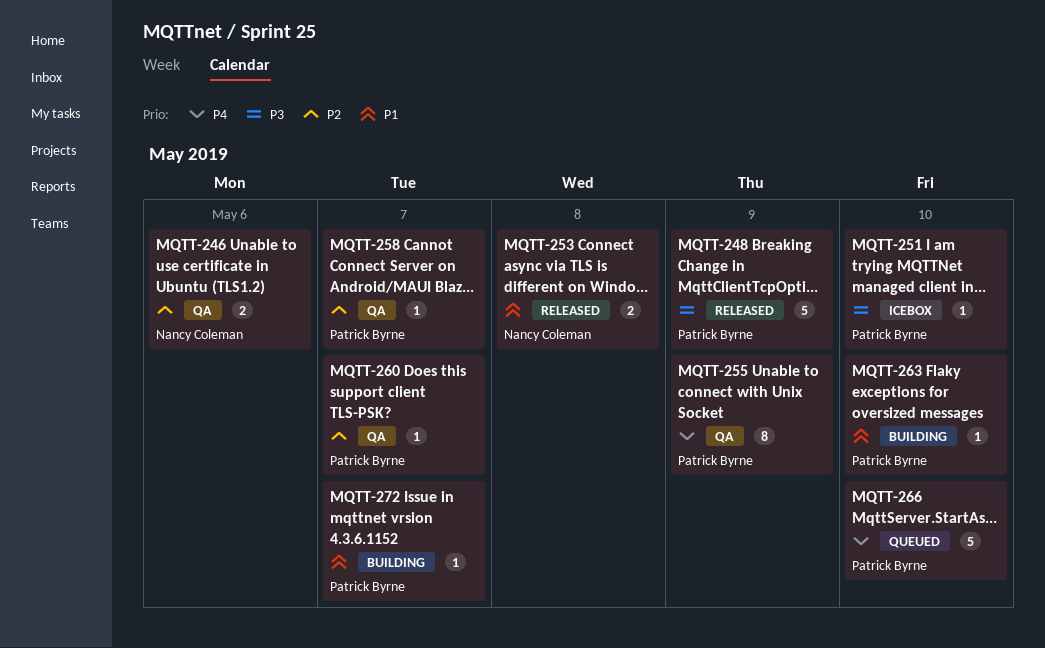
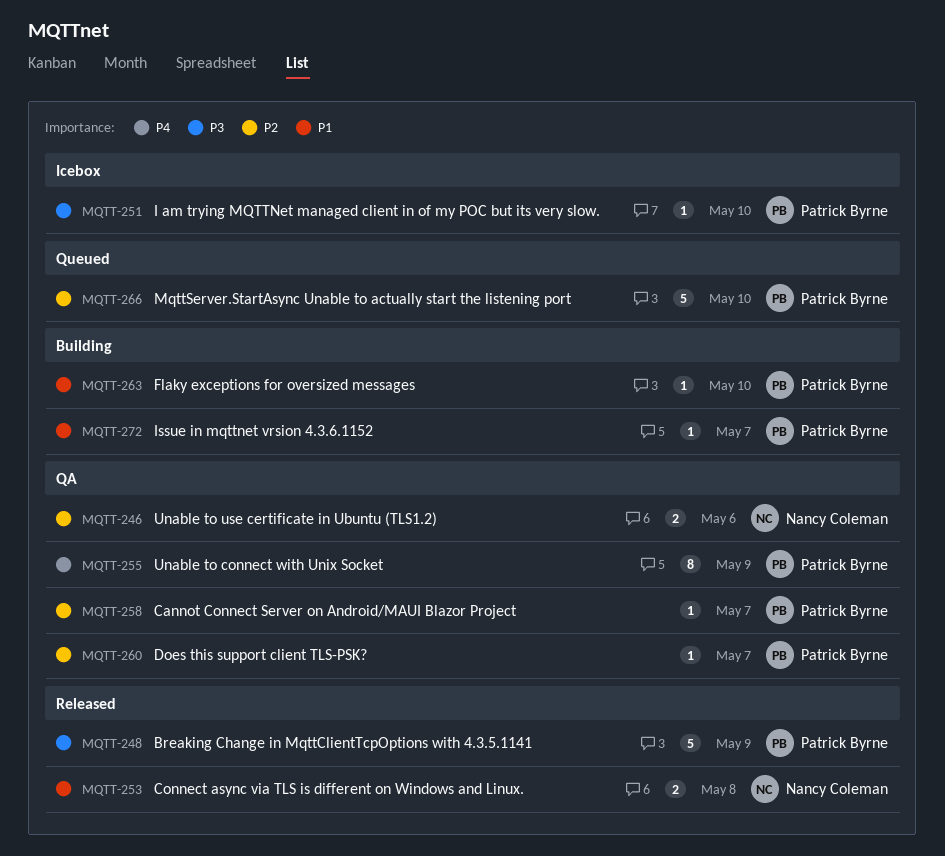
MQTT-266, priority: P4 -> P2

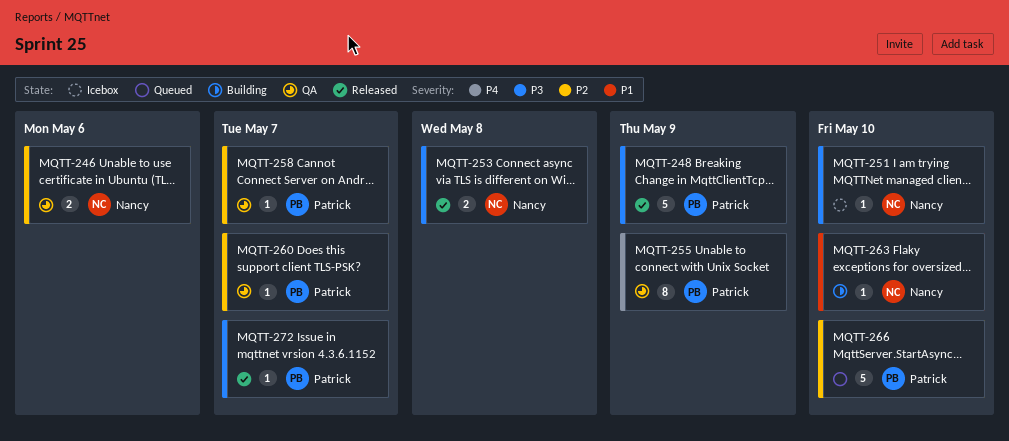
MQTT-251, owner: Patrick Byrne -> Nancy Coleman
MQTT-253, priority: P1 -> P3
MQTT-263, owner: Patrick Byrne -> Nancy Coleman
MQTT-272, status: Building -> Released
MQTT-272, priority: P1 -> P3

